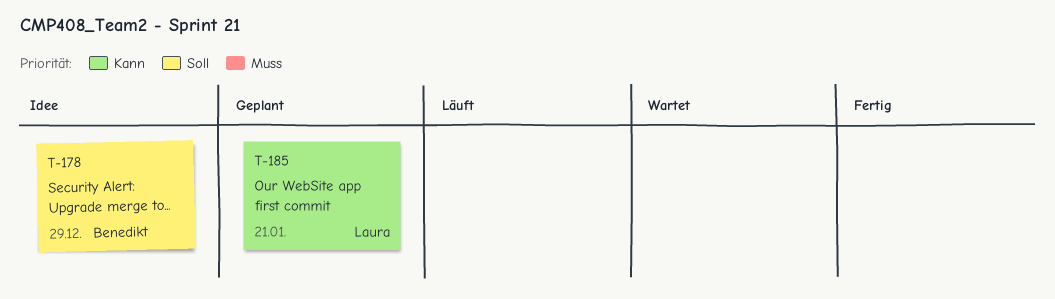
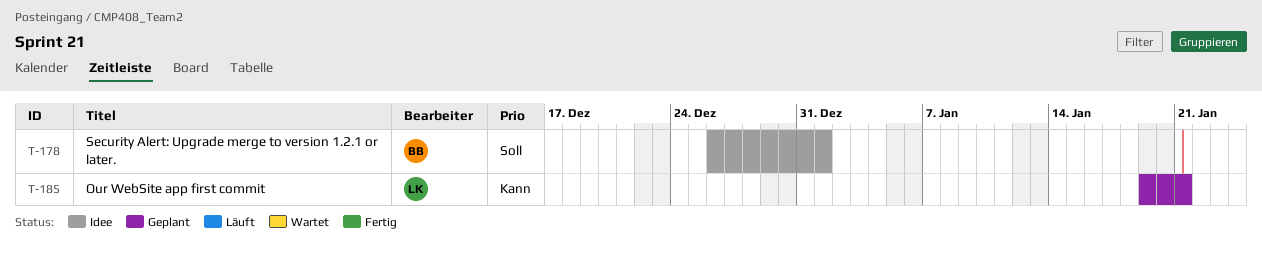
T-178, due: Dec 29 -> Jan 1

